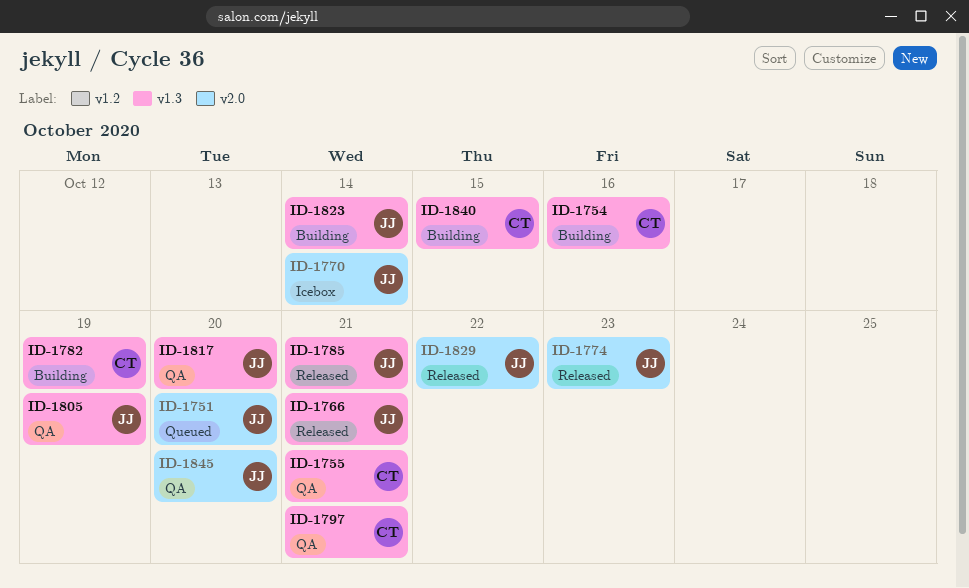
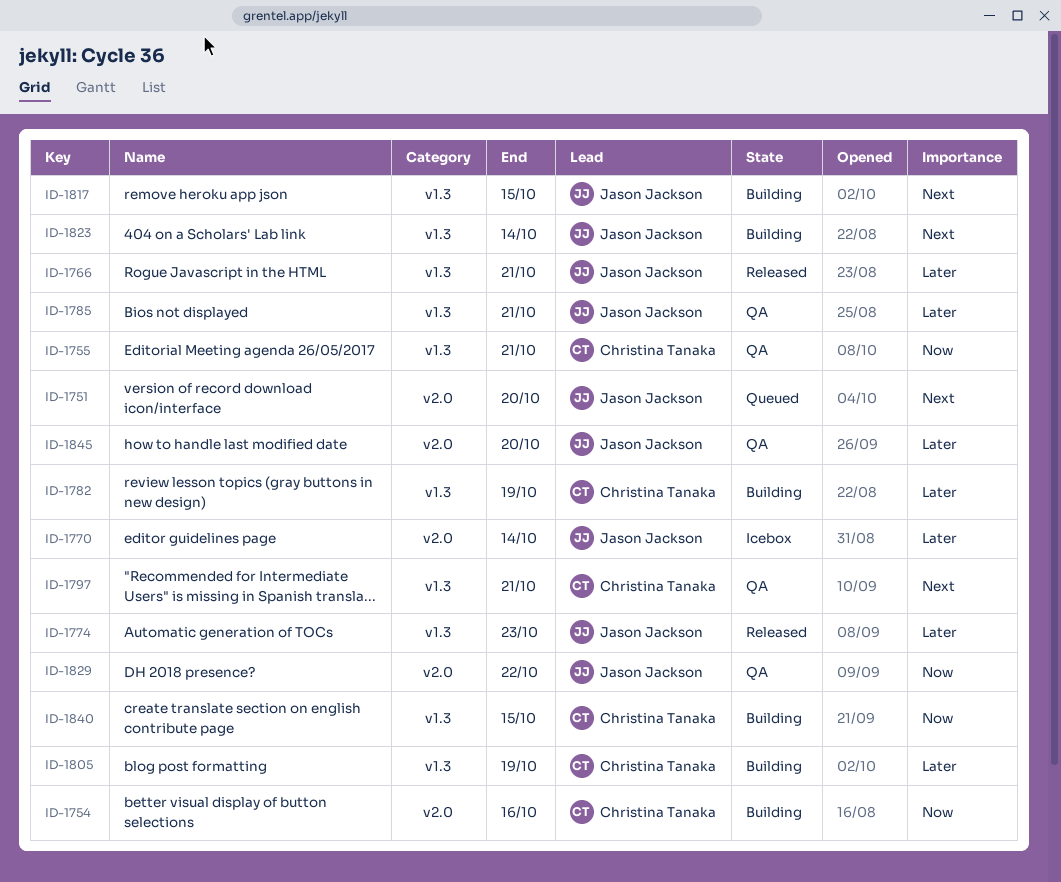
ID-1754, label: v1.3 -> v2.0
ID-1774, label: v2.0 -> v1.3
ID-1785, status: Released -> QA
ID-1805, status: QA -> Building
ID-1805, owner: Jason Jackson -> Christina Tanaka
ID-1817, status: QA -> Building
ID-1817, due: Oct 20 -> Oct 15
ID-1829, status: Released -> QA

